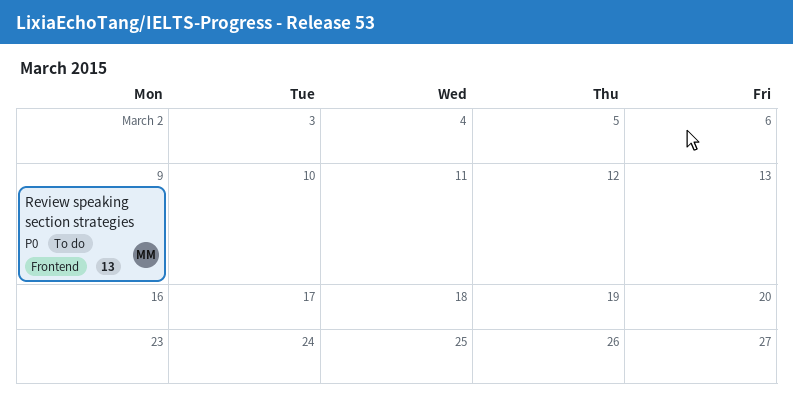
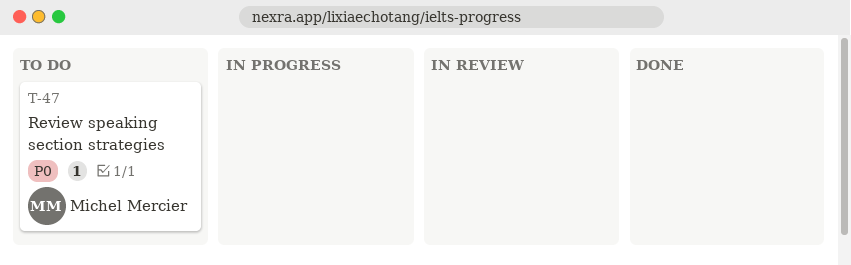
Review speaking section strategies, estimate: 13 -> 1

